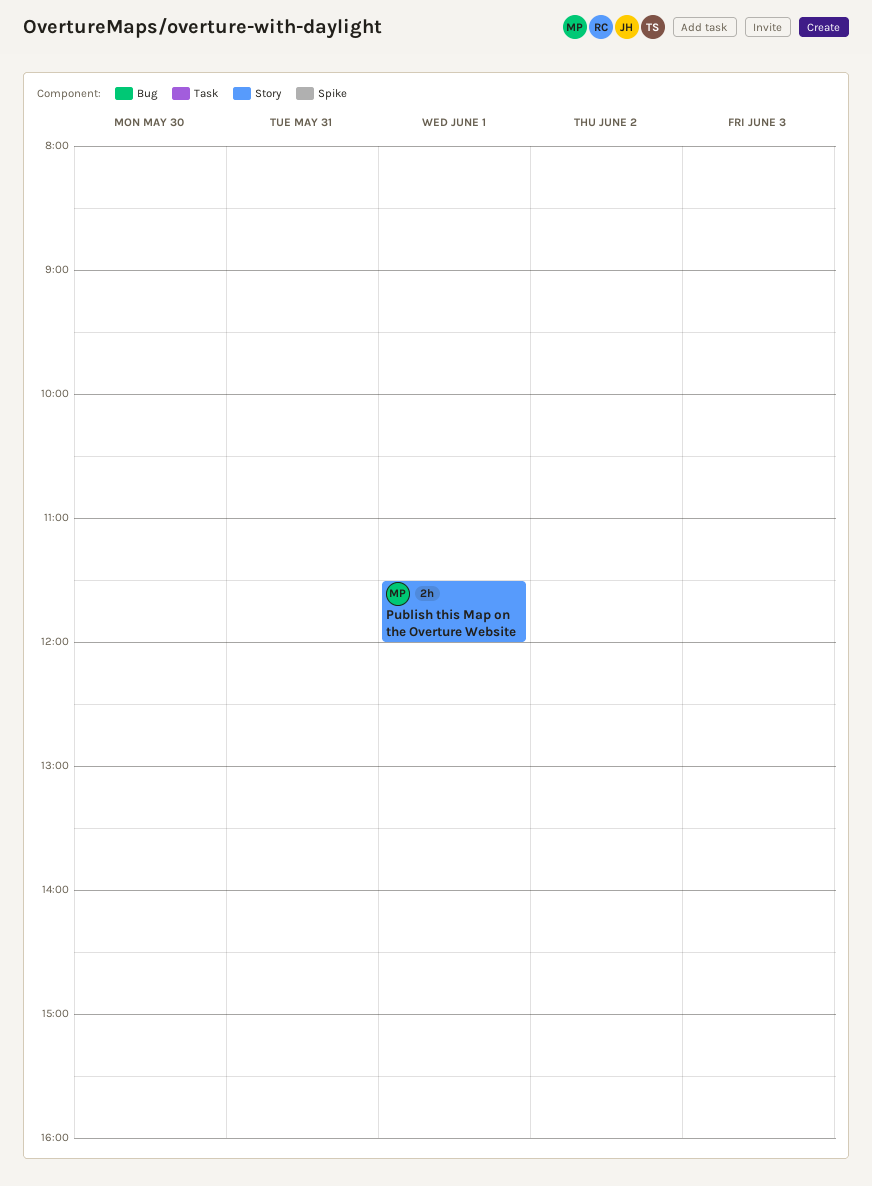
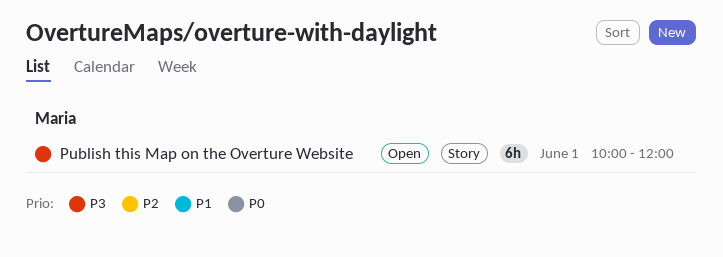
Publish this Map on the Overture Website, estimate: 2h -> 6h
Publish this Map on the Overture Website, begins: 11:30 -> 10:00

